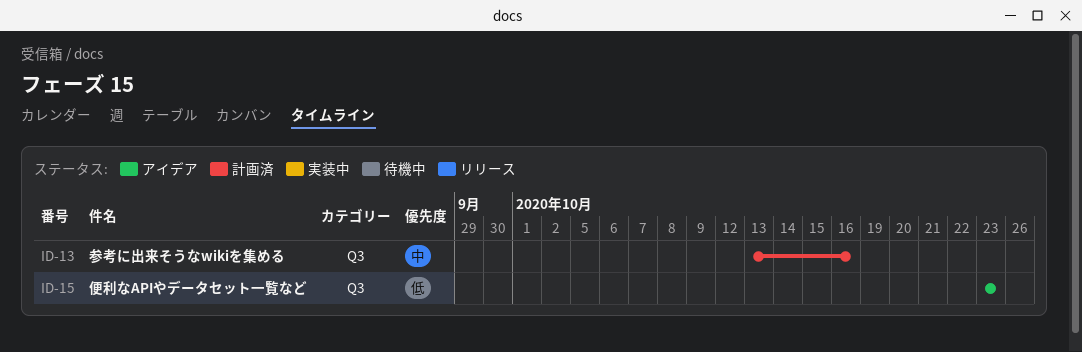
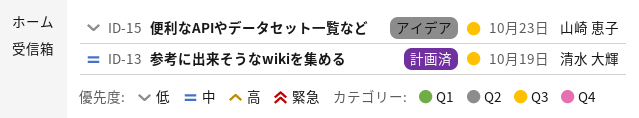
ID-13, due: Oct 16 -> Oct 19

